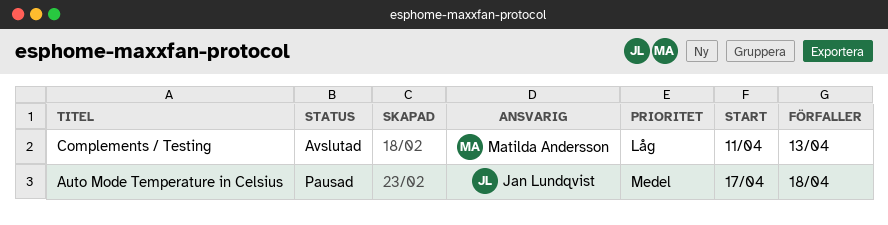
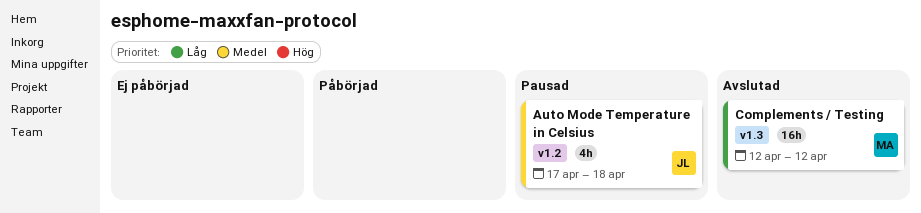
Complements / Testing, start: Apr 11 -> Apr 12
Complements / Testing, due: Apr 13 -> Apr 12

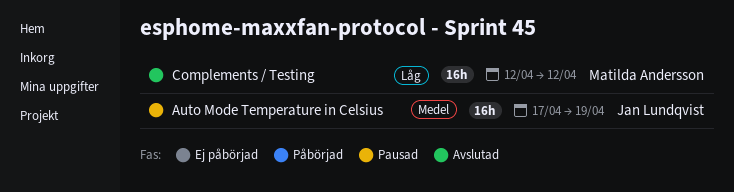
Auto Mode Temperature in Celsius, estimate: 4h -> 16h
Auto Mode Temperature in Celsius, due: Apr 18 -> Apr 19

